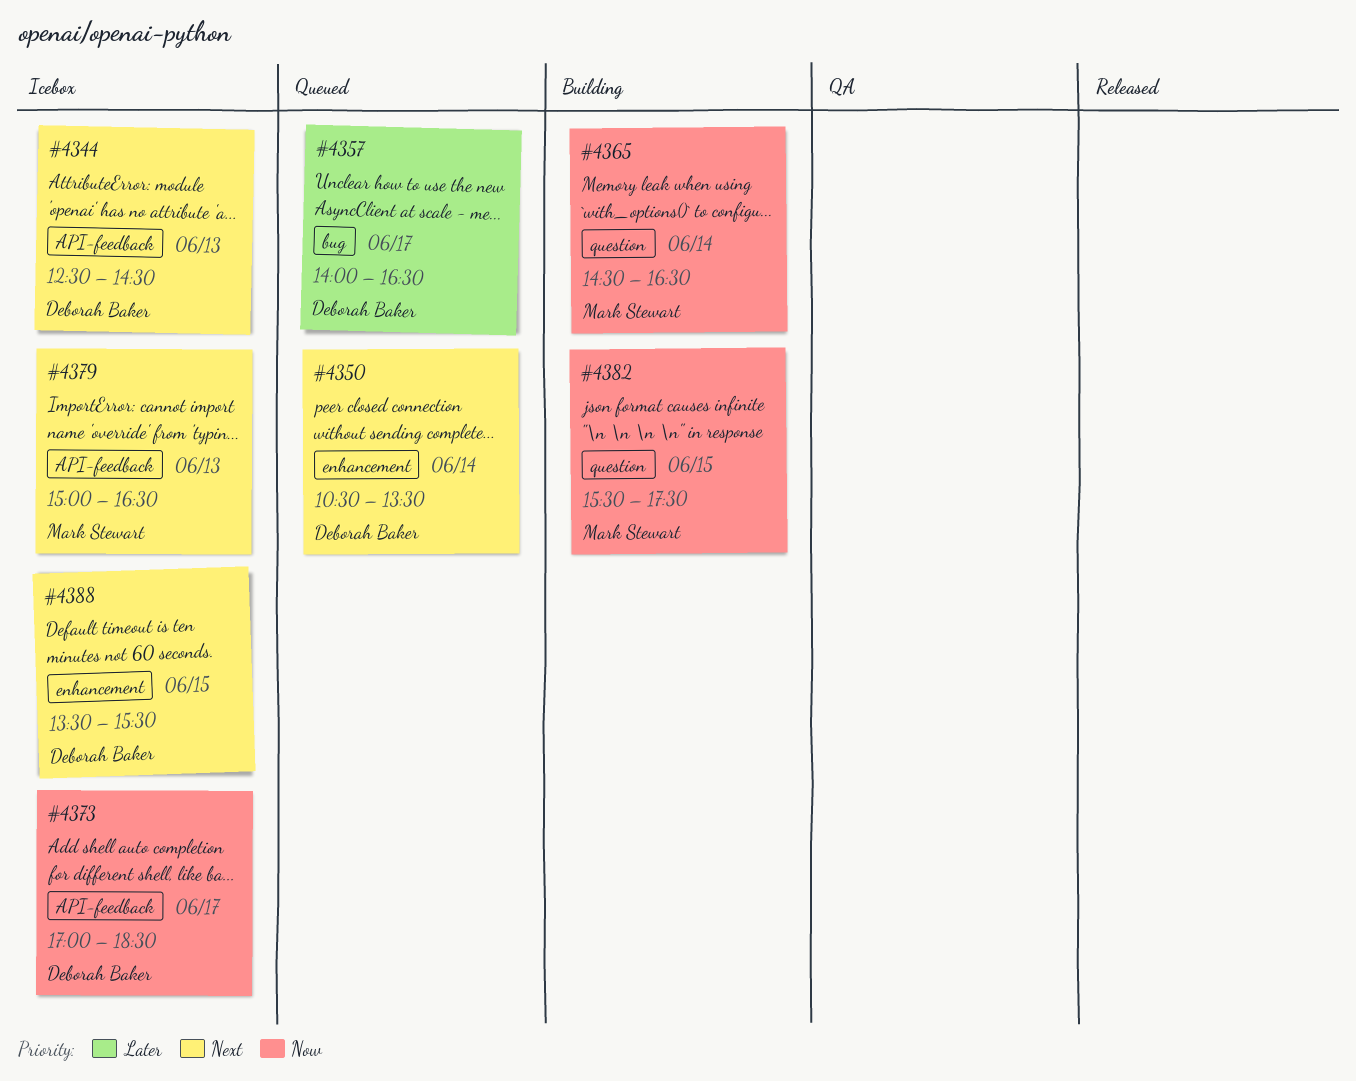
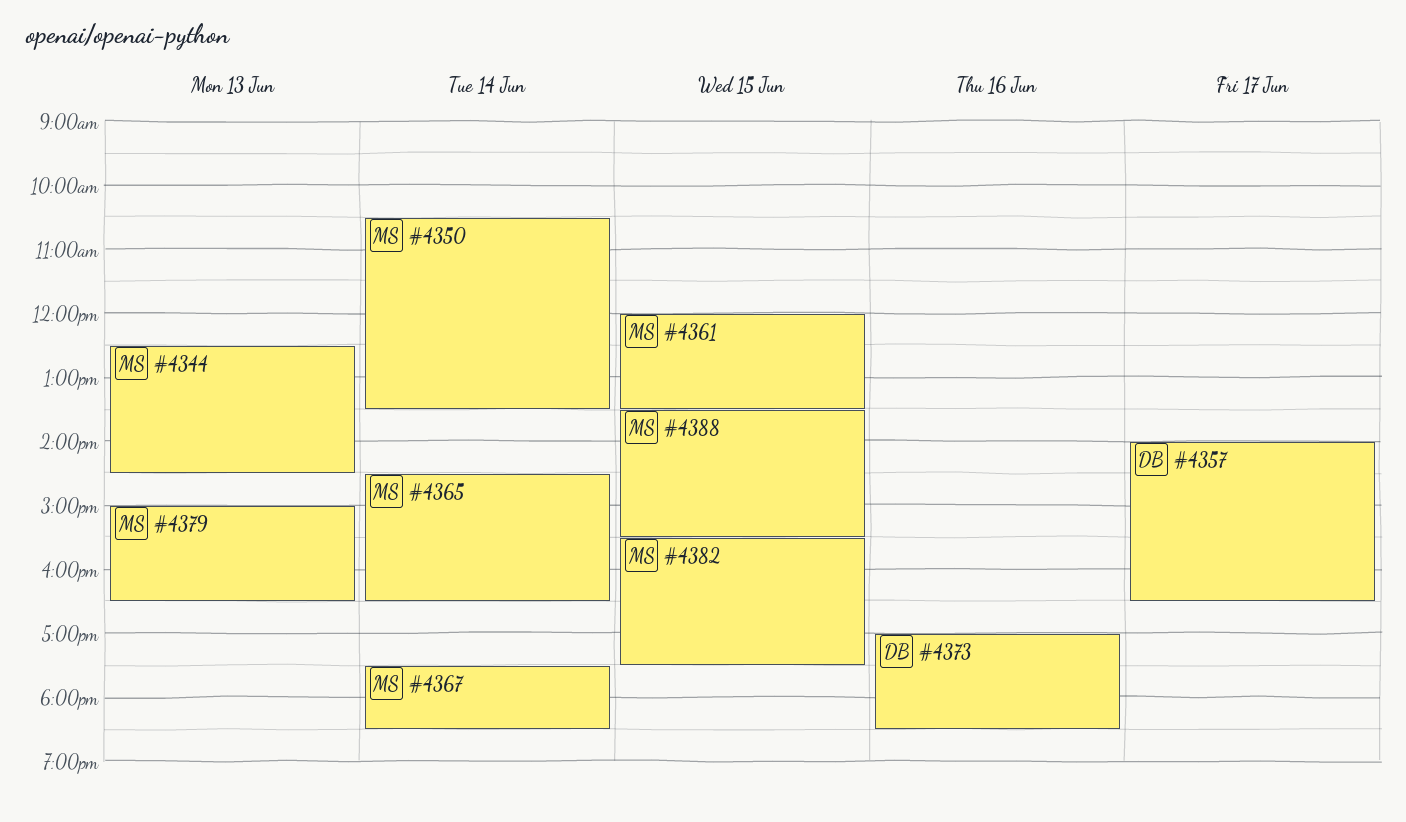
#4344, owner: Deborah Baker -> Mark Stewart
#4350, owner: Deborah Baker -> Mark Stewart
#4361: none -> present
#4367: none -> present
#4373, day: Jun 17 -> Jun 16
#4388, owner: Deborah Baker -> Mark Stewart

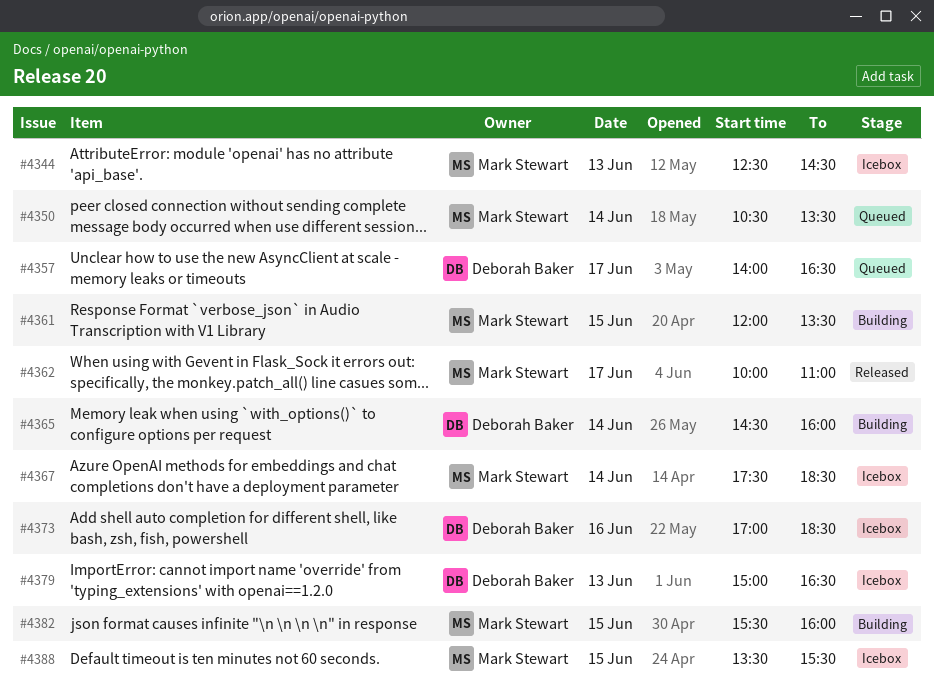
#4362: none -> present
#4365, owner: Mark Stewart -> Deborah Baker
#4365, ends: 16:30 -> 16:00
#4379, owner: Mark Stewart -> Deborah Baker
#4382, ends: 17:30 -> 16:00

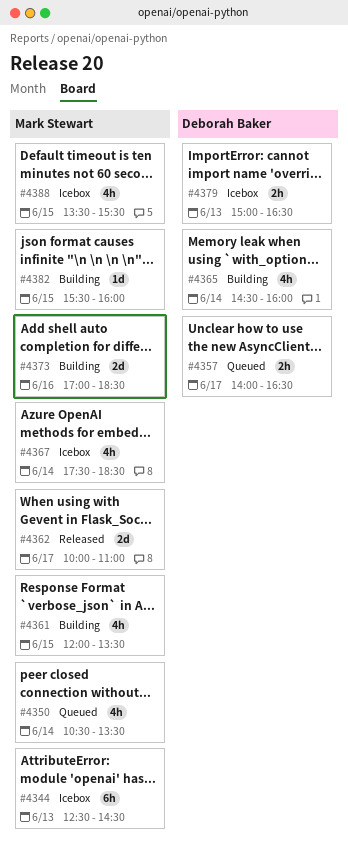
#4373, status: Icebox -> Building
#4373, owner: Deborah Baker -> Mark Stewart

